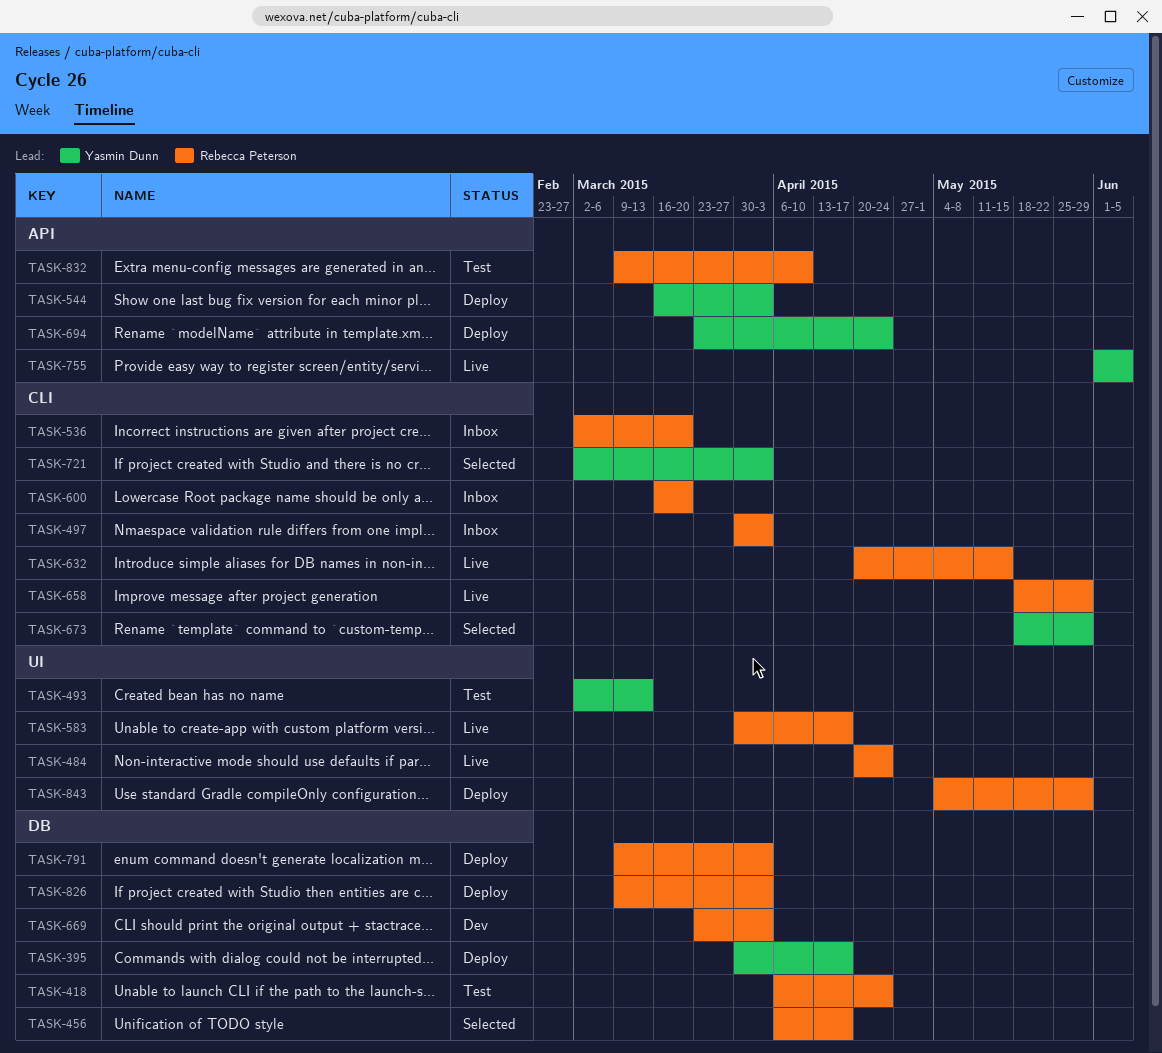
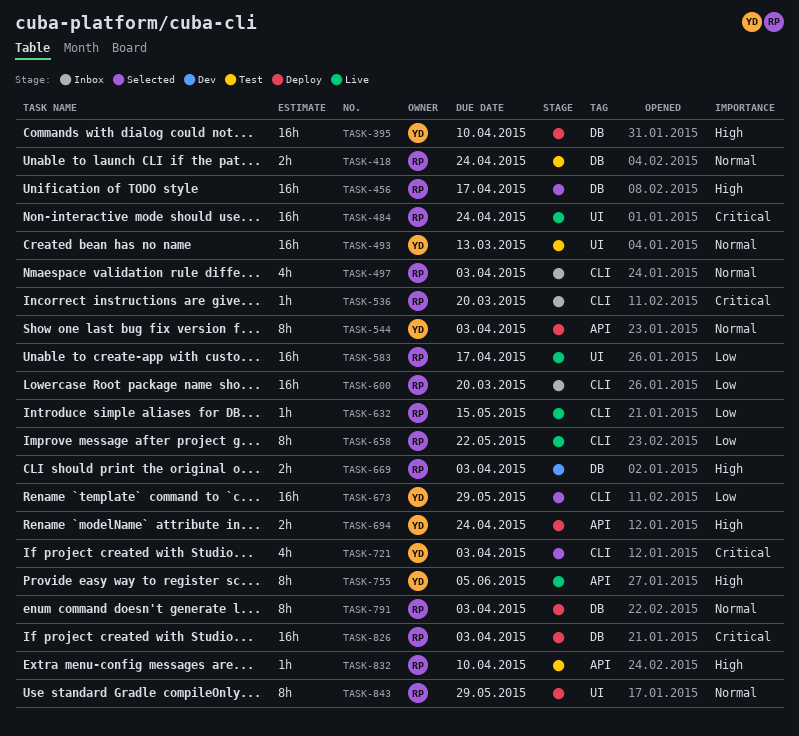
TASK-395, due: Apr 17 -> Apr 10
TASK-658, due: May 29 -> May 22

